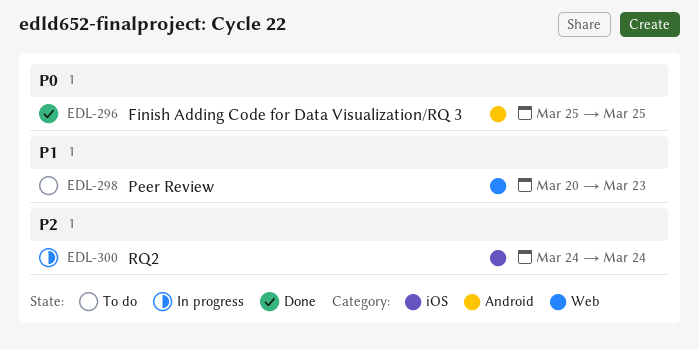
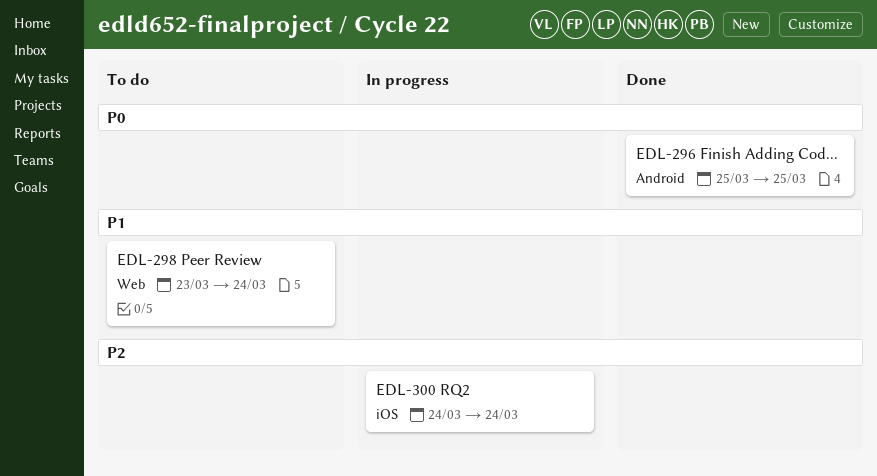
EDL-298, start: Mar 20 -> Mar 23
EDL-298, due: Mar 23 -> Mar 24

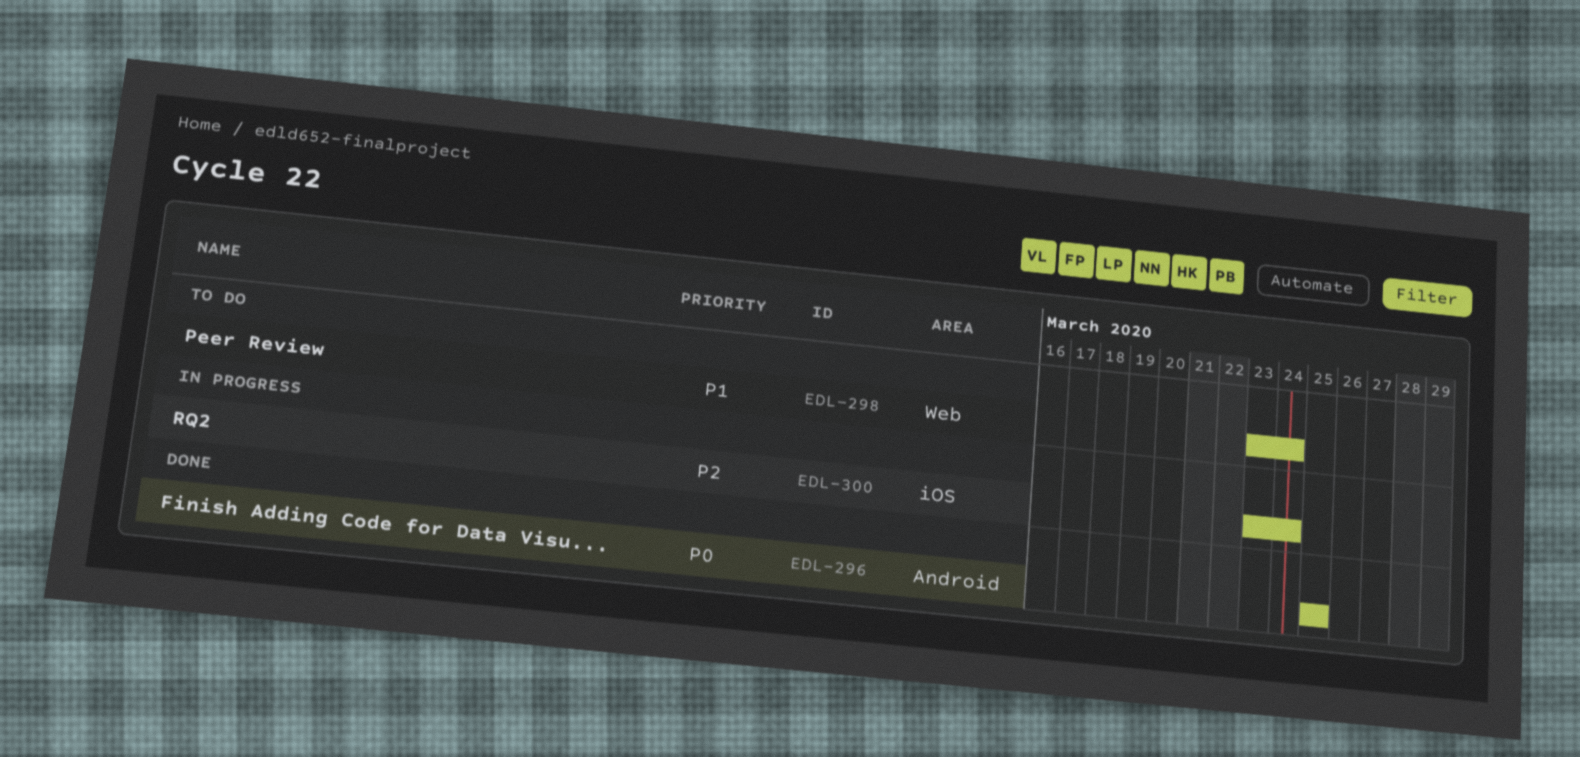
EDL-300, start: Mar 24 -> Mar 23

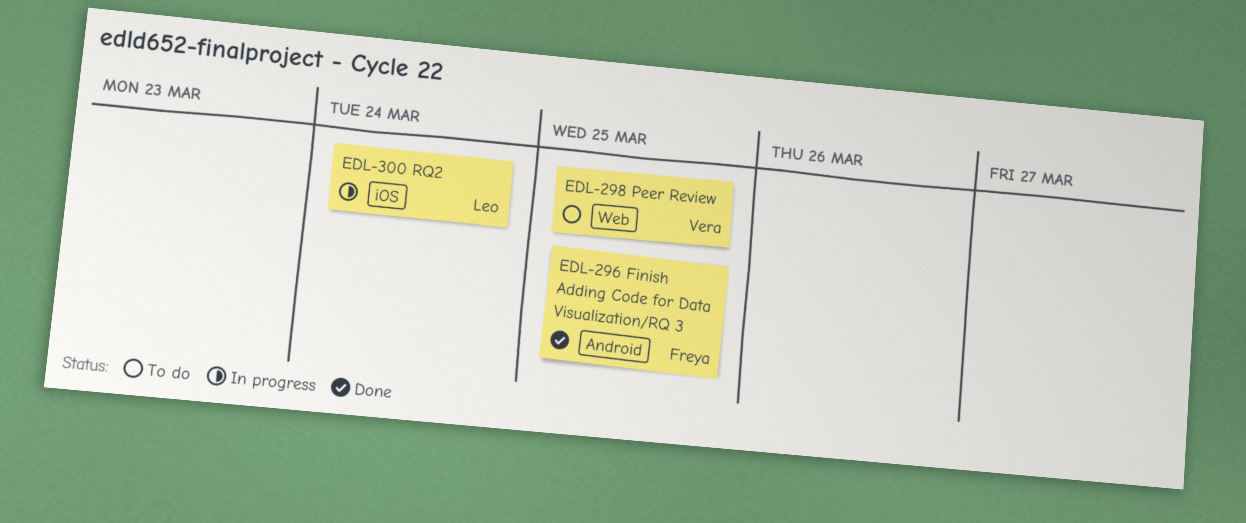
EDL-298, due: Mar 24 -> Mar 25

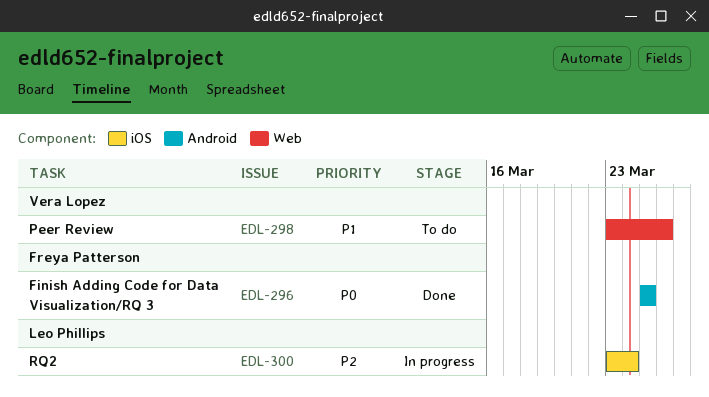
EDL-298, due: Mar 25 -> Mar 26

